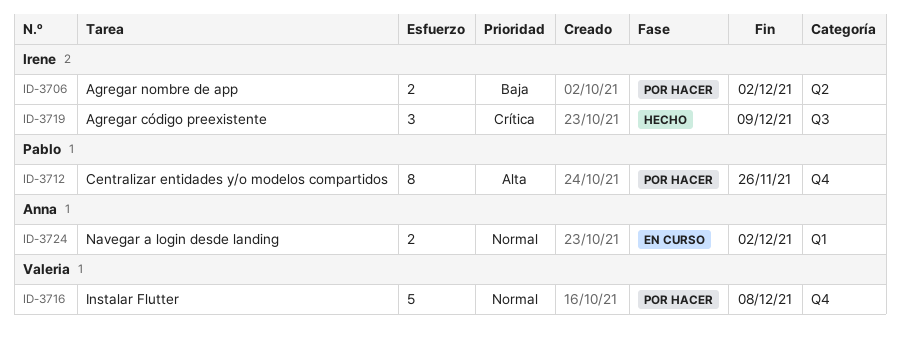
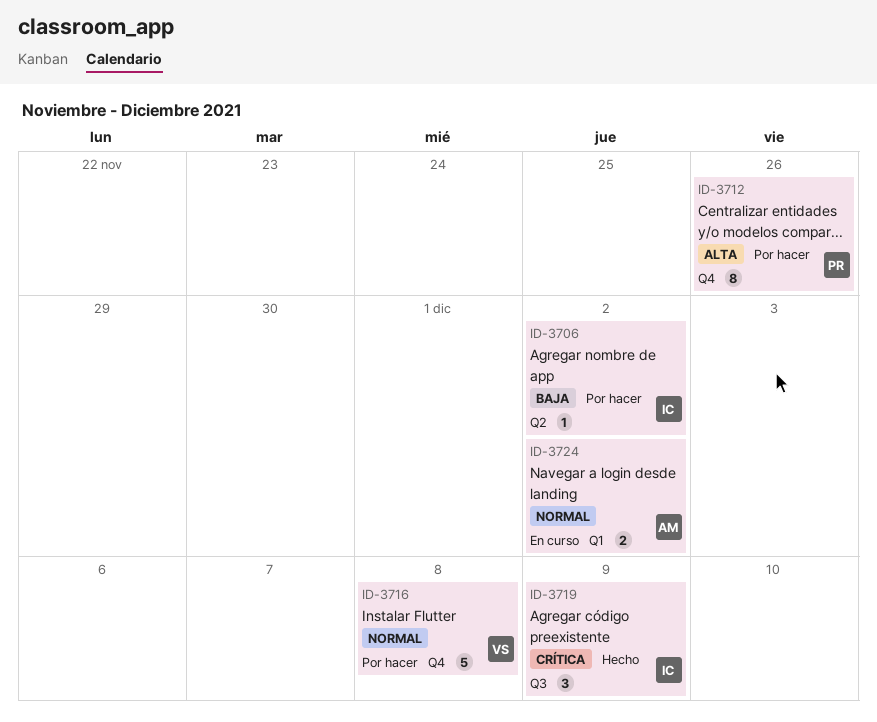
ID-3706, estimate: 2 -> 1

